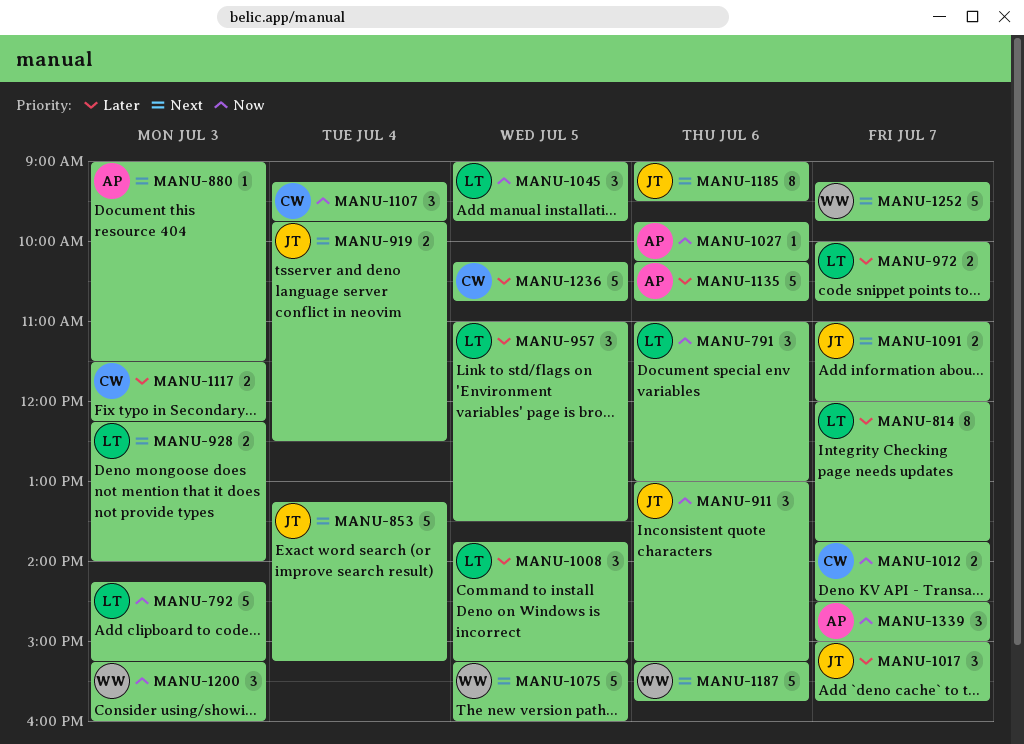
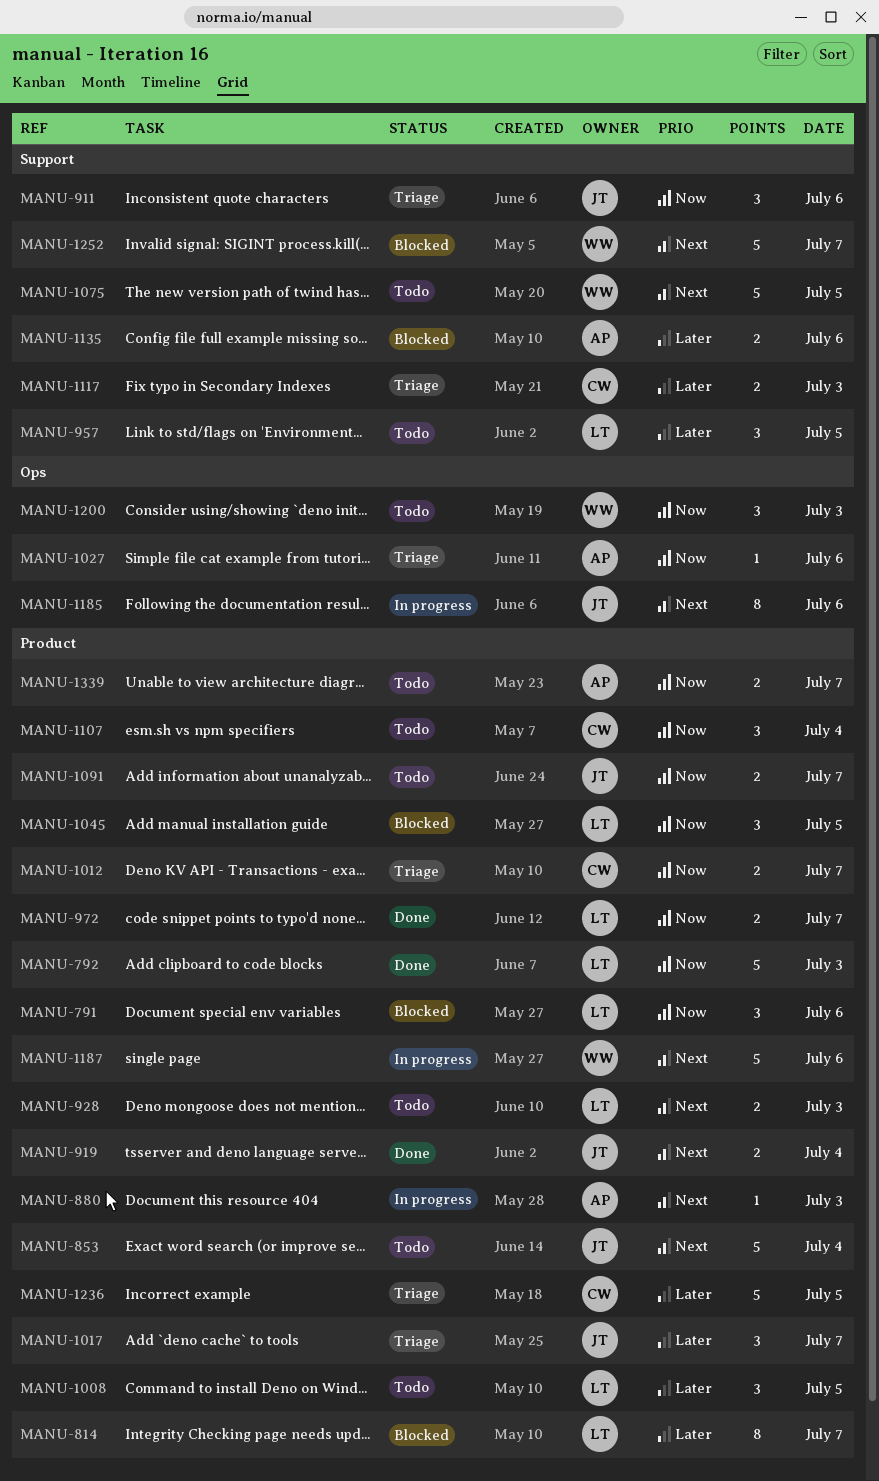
MANU-972, priority: Later -> Now
MANU-1091, priority: Next -> Now
MANU-1135, estimate: 5 -> 2
MANU-1339, estimate: 3 -> 2

